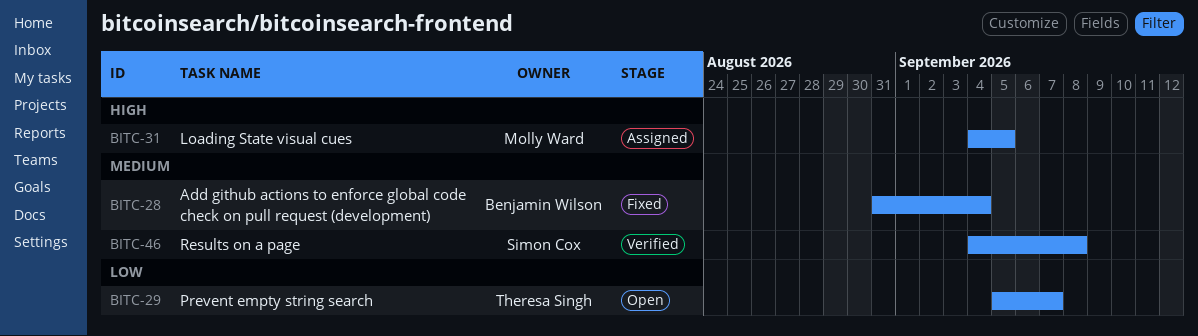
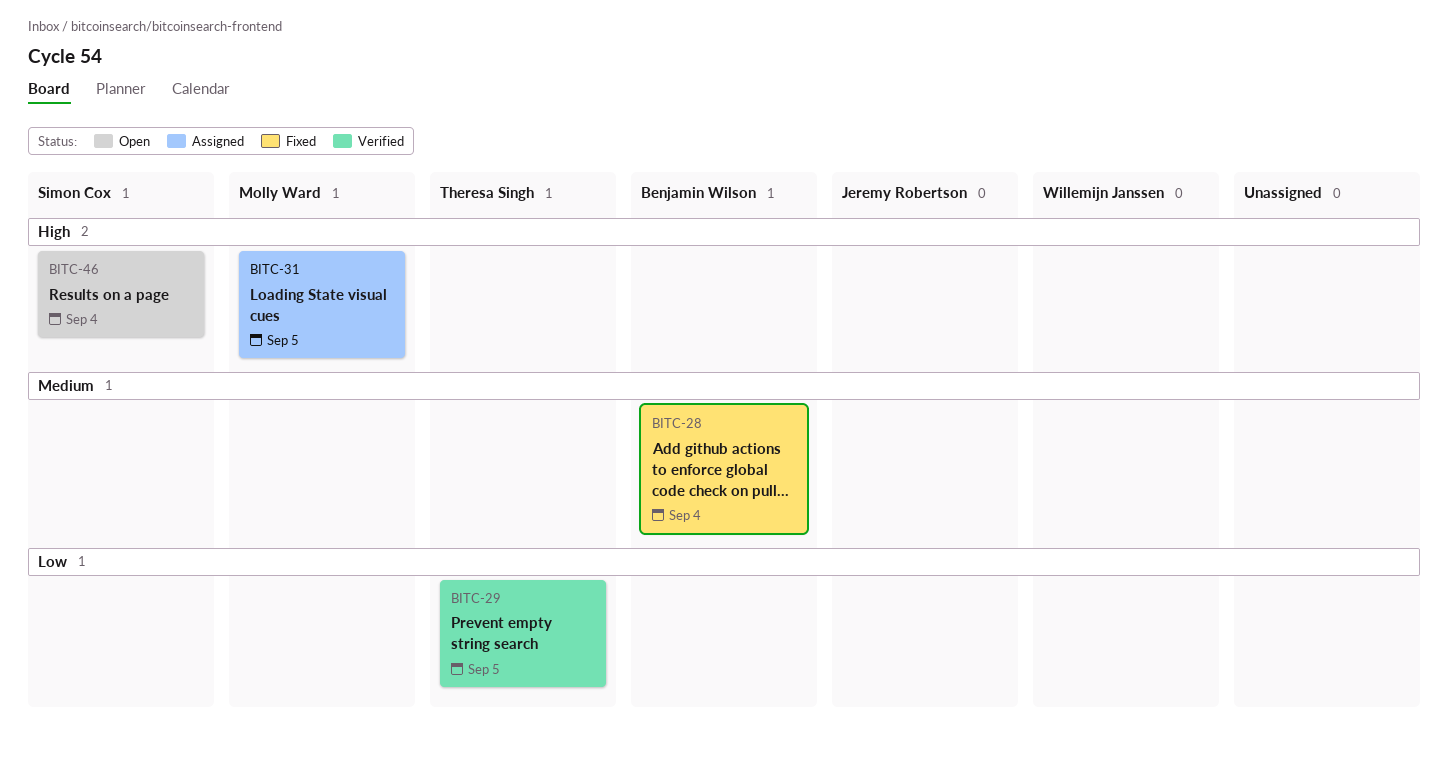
BITC-29, status: Open -> Verified
BITC-29, due: Sep 7 -> Sep 5
BITC-46, status: Verified -> Open
BITC-46, priority: Medium -> High
BITC-46, due: Sep 8 -> Sep 4

